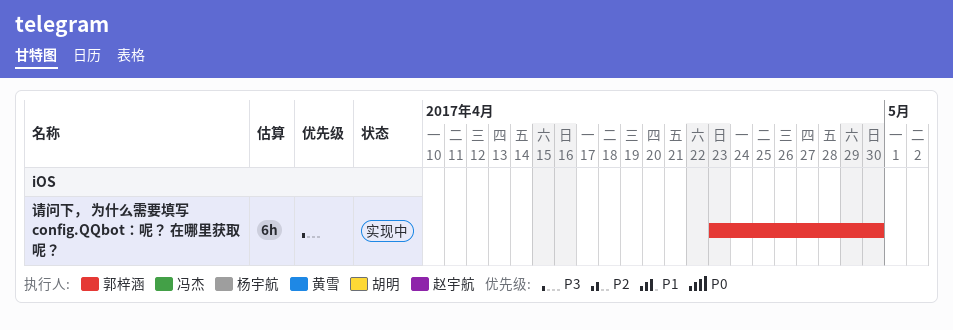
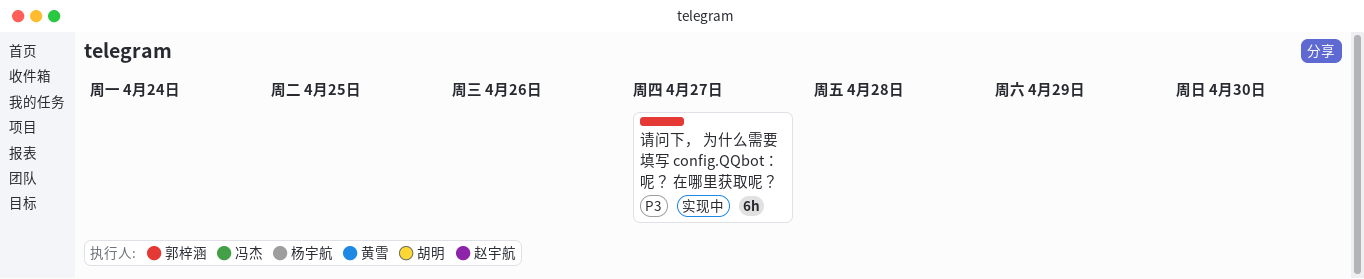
请问下， 为什么需要填写 config.QQbot：呢？ 在哪里获取呢？, due: Apr 30 -> Apr 27

